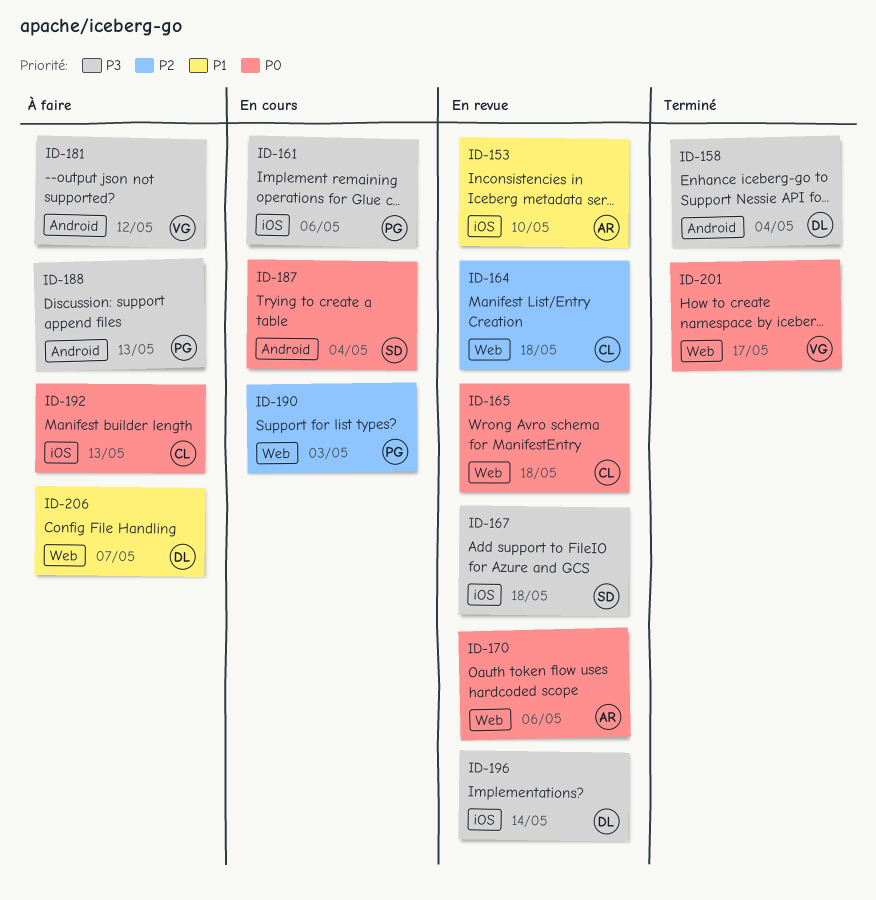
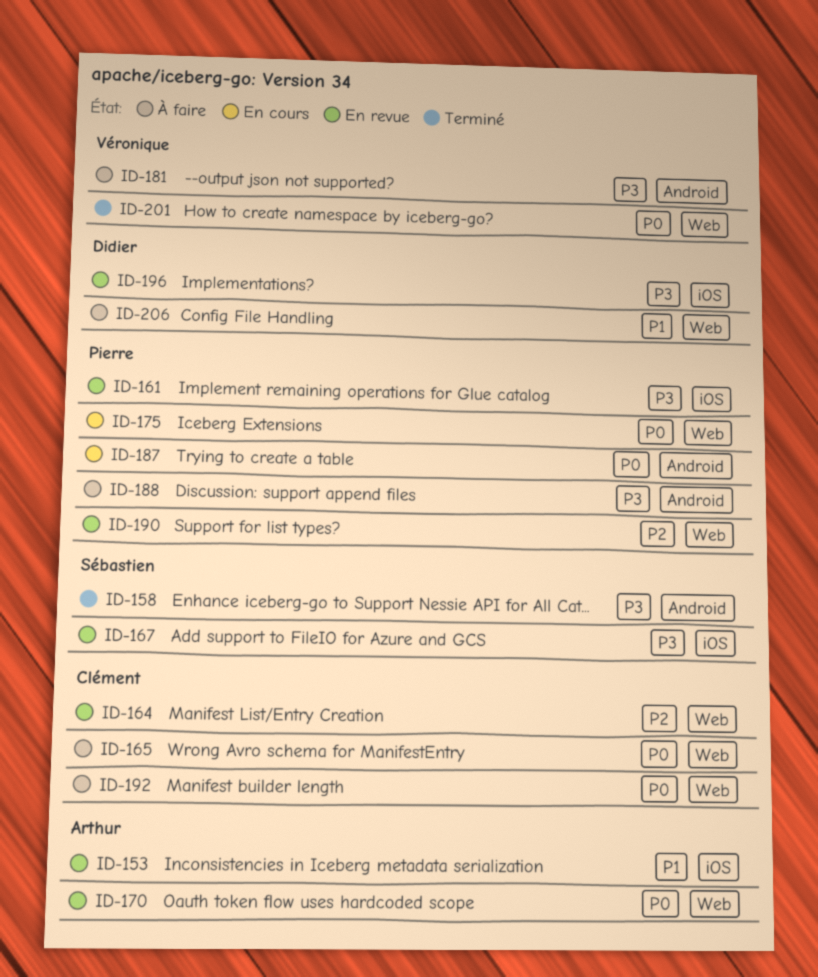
ID-158, owner: Didier -> Sébastien
ID-161, status: En cours -> En revue
ID-165, status: En revue -> À faire
ID-175: none -> present
ID-187, owner: Sébastien -> Pierre
ID-190, status: En cours -> En revue
ID-192, label: iOS -> Web

